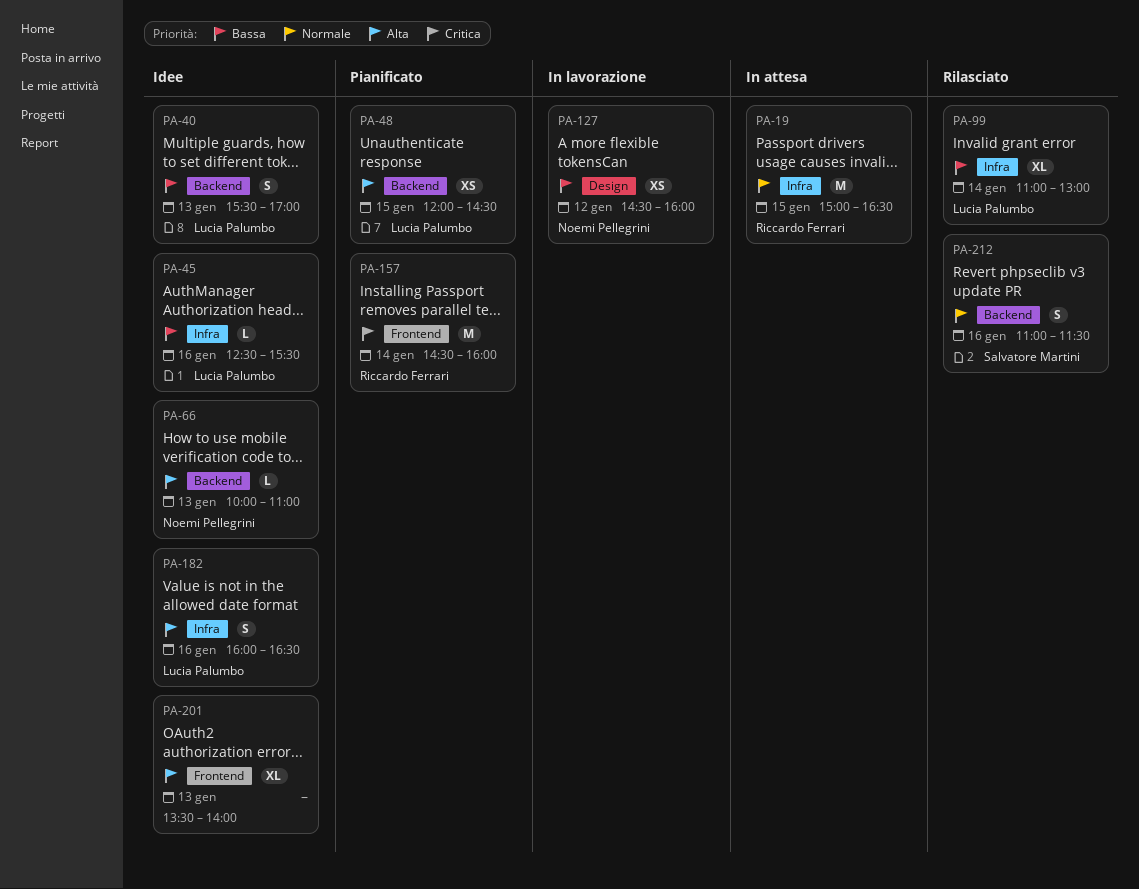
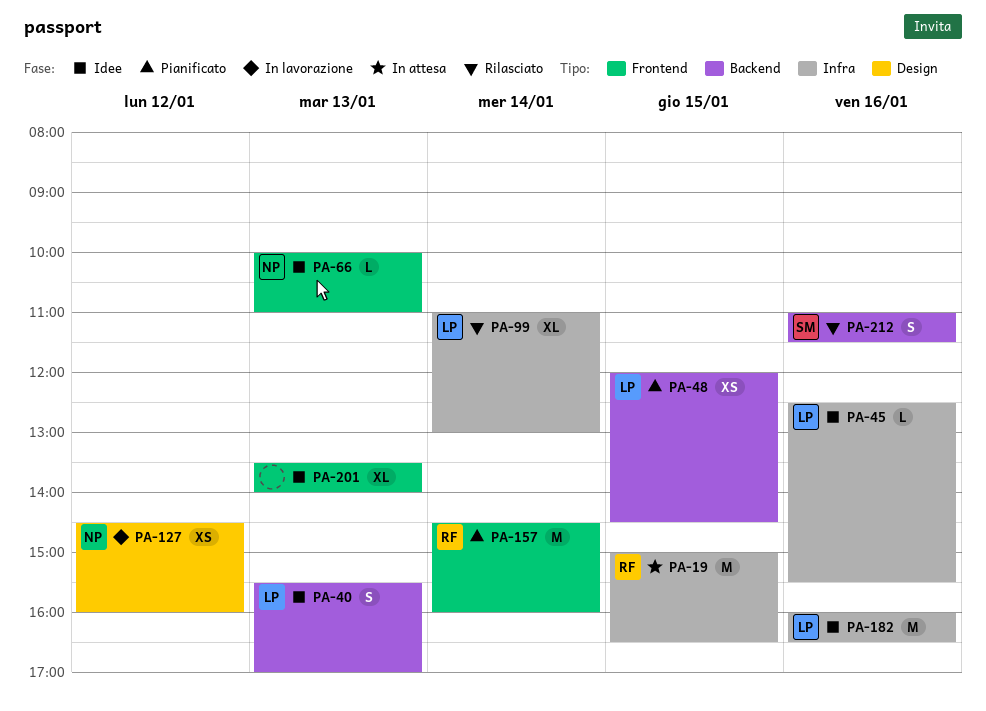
PA-66, label: Backend -> Frontend
PA-182, estimate: S -> M

